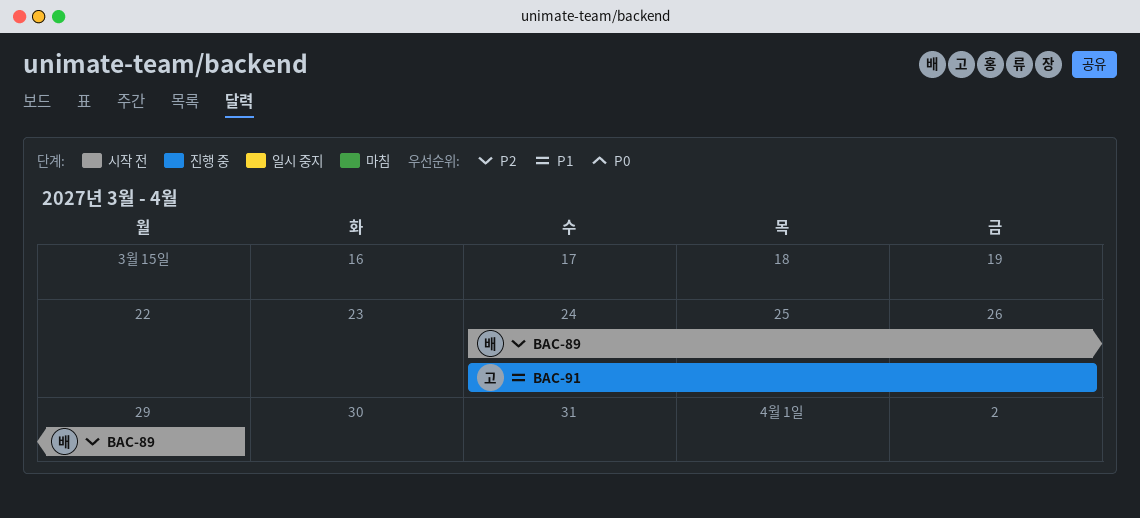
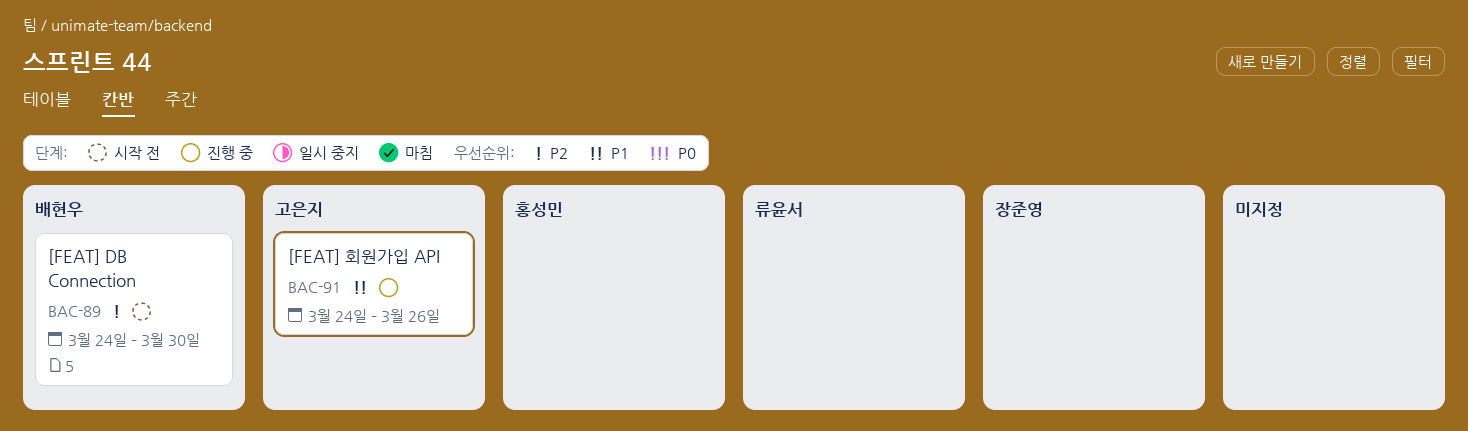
BAC-89, due: Mar 29 -> Mar 30

